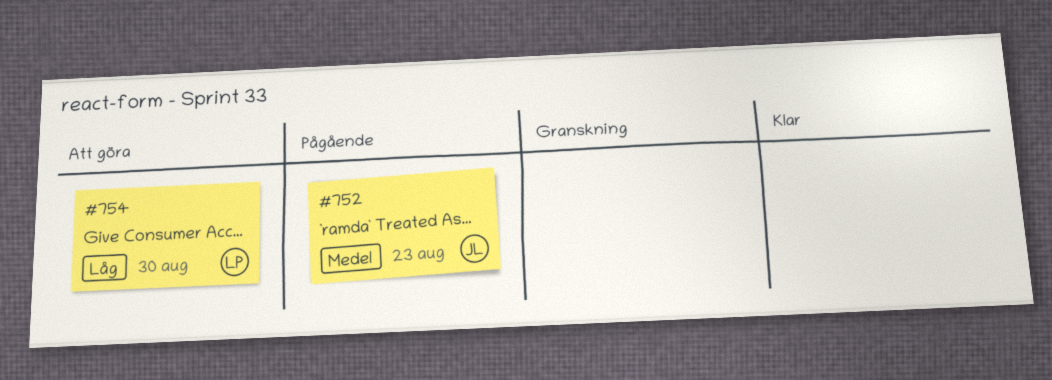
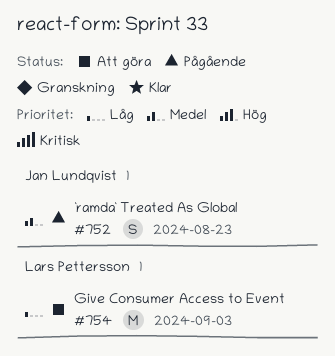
#754, due: Aug 30 -> Sep 3

